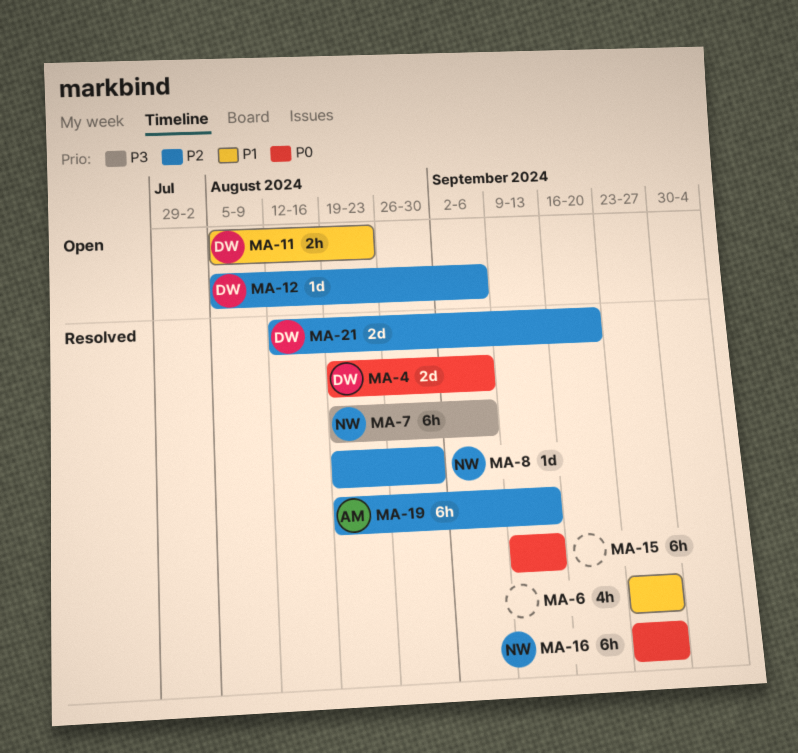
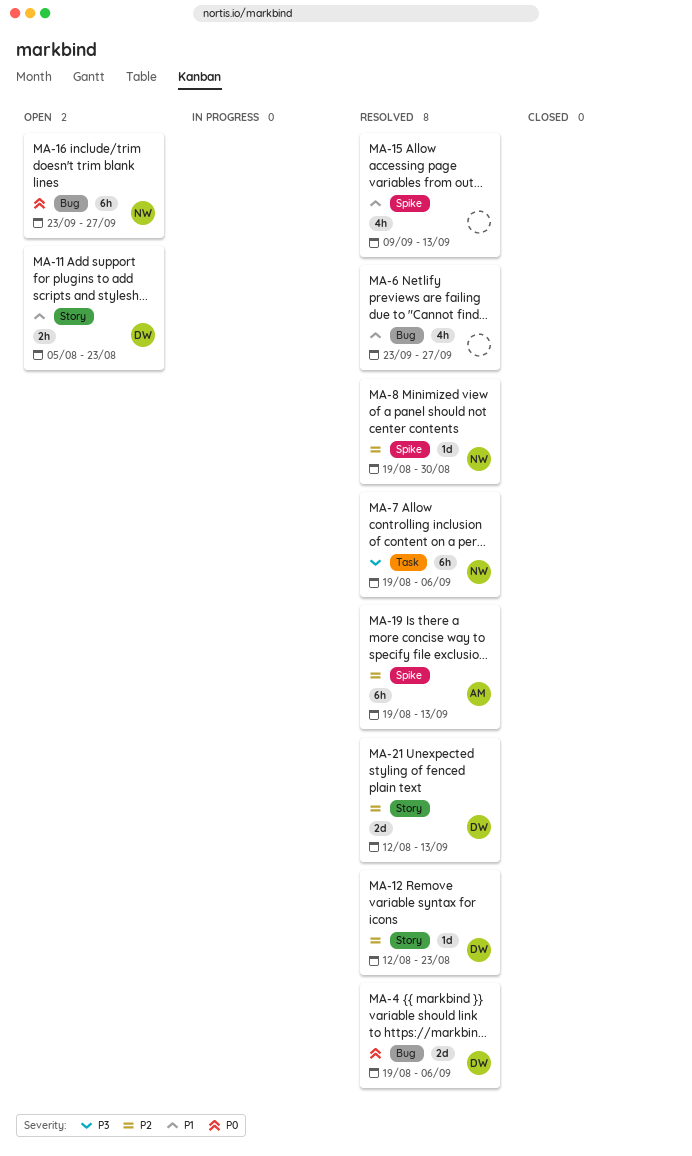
MA-12, status: Open -> Resolved
MA-12, start: Aug 5 -> Aug 12
MA-12, due: Sep 6 -> Aug 23
MA-15, priority: P0 -> P1
MA-15, estimate: 6h -> 4h
MA-16, status: Resolved -> Open
MA-21, due: Sep 20 -> Sep 13

